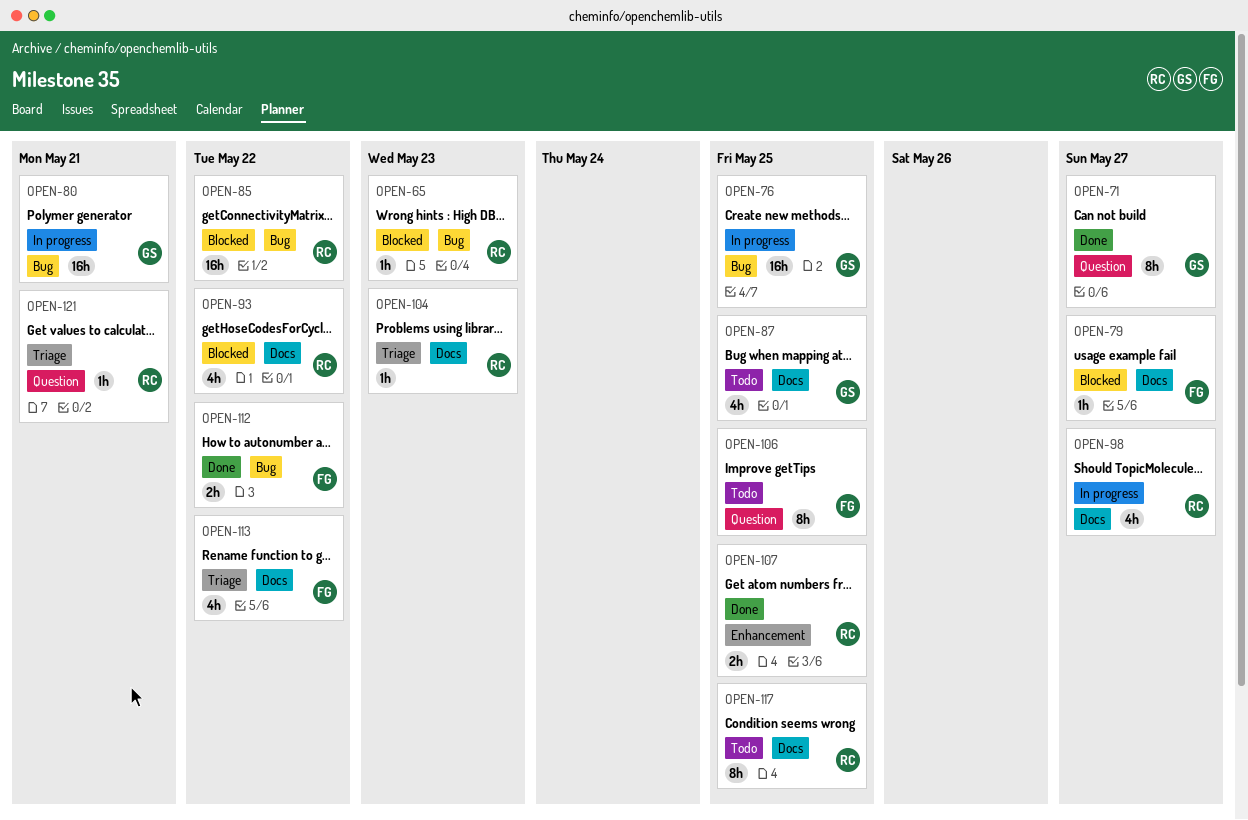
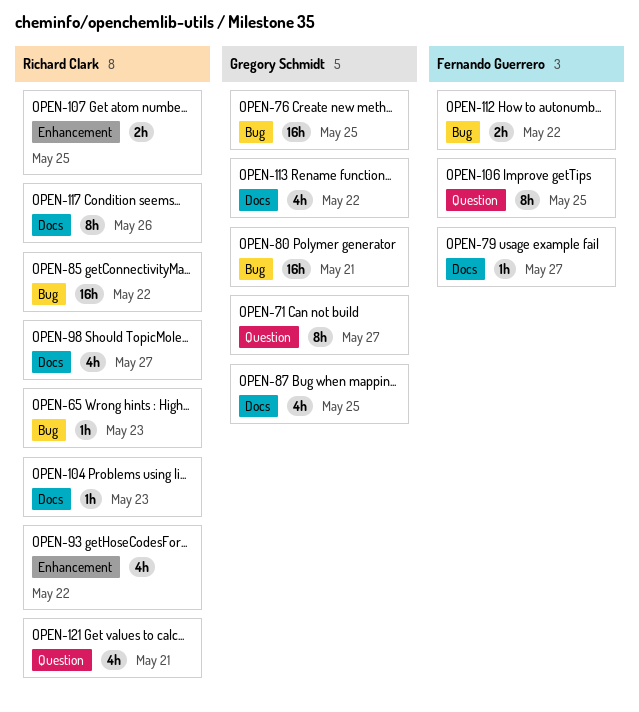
OPEN-93, label: Docs -> Enhancement
OPEN-113, owner: Fernando Guerrero -> Gregory Schmidt
OPEN-117, due: May 25 -> May 26
OPEN-121, estimate: 1h -> 4h

